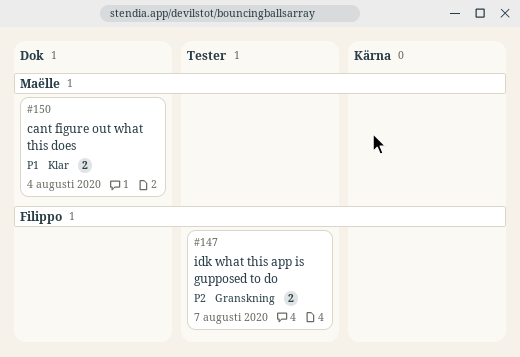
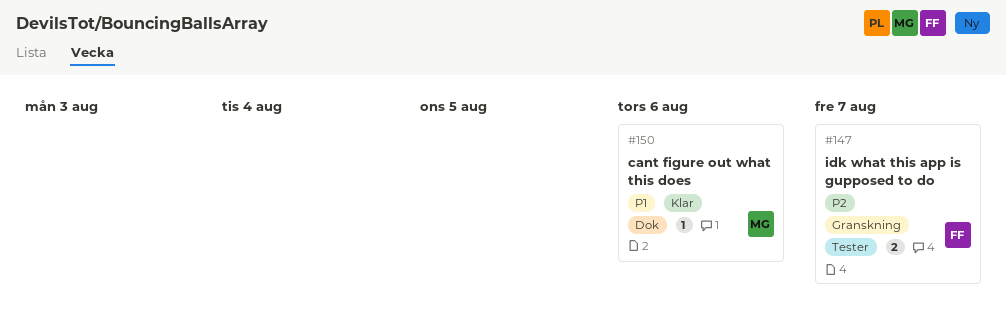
#150, estimate: 2 -> 1
#150, due: Aug 4 -> Aug 6

